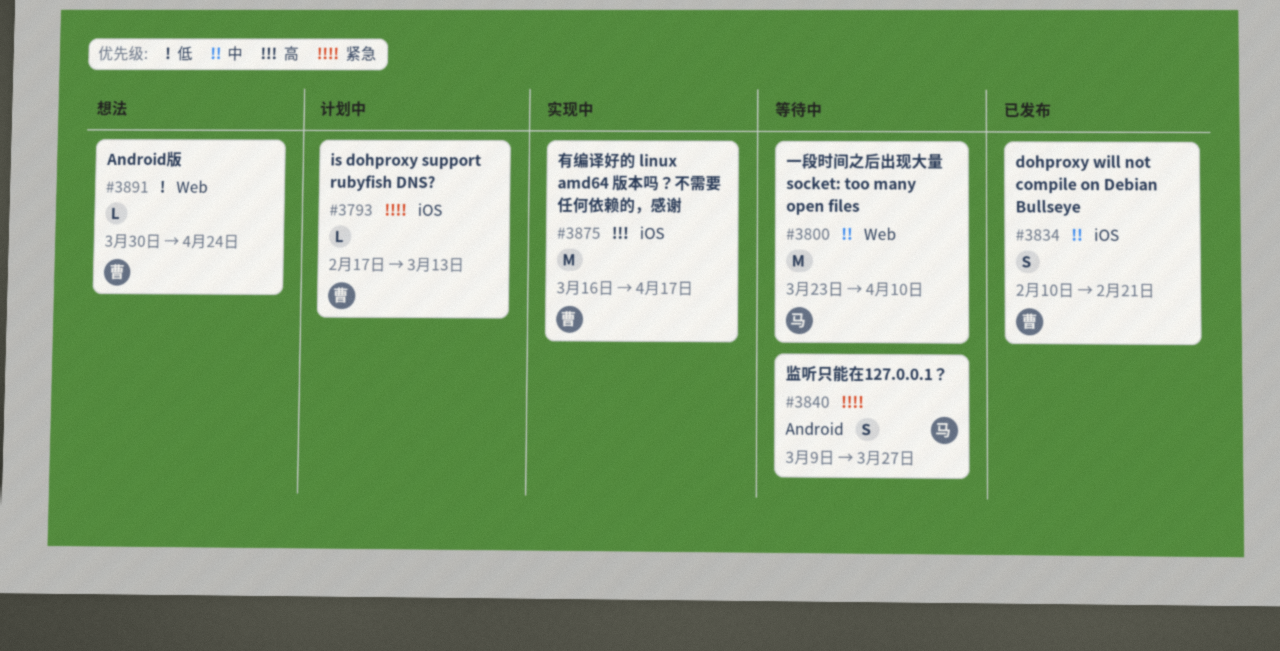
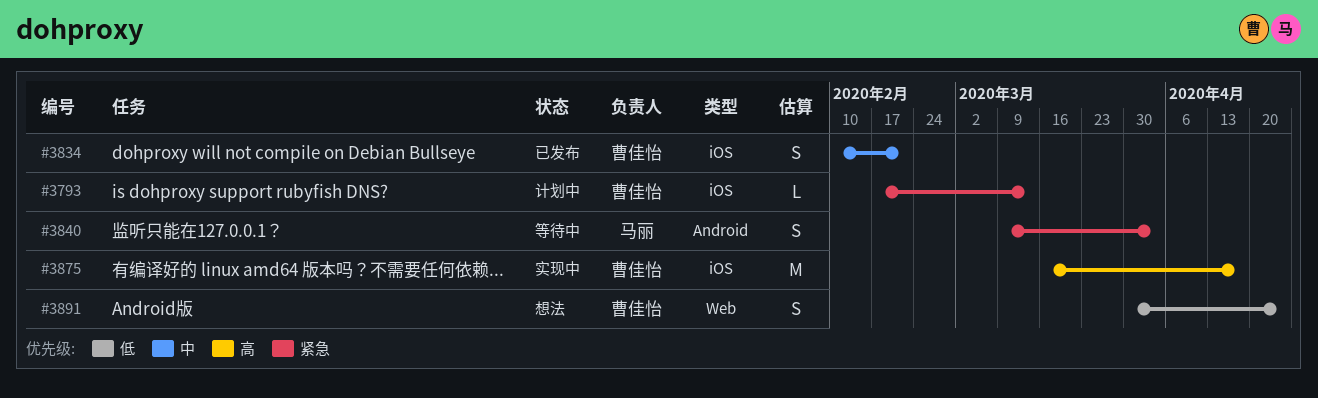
#3800: present -> none
#3840, due: Mar 27 -> Apr 3
#3891, estimate: L -> S

